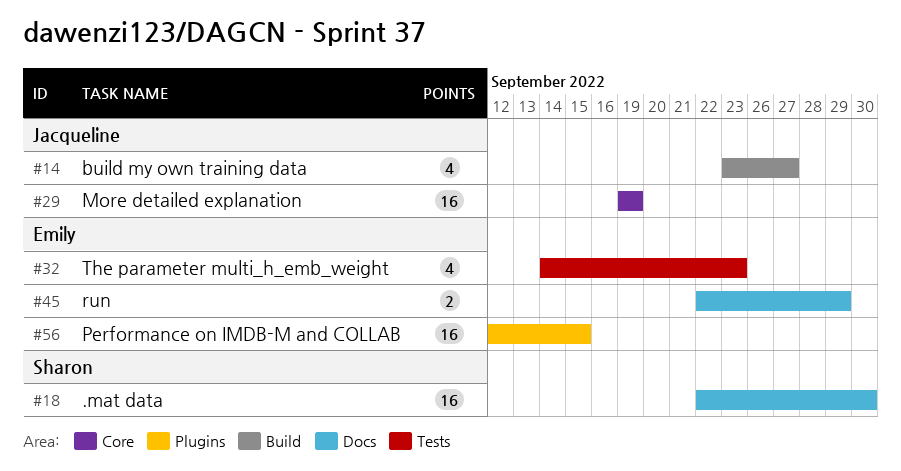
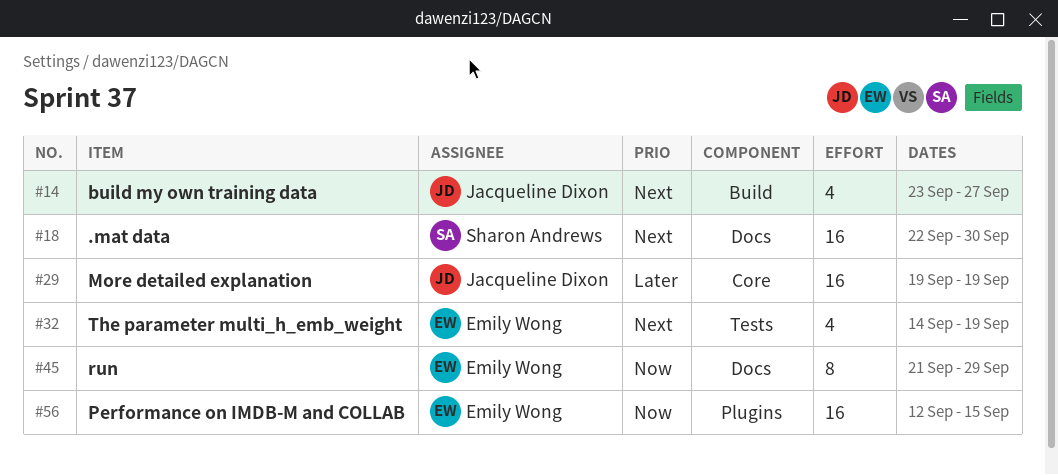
#32, due: Sep 23 -> Sep 19
#45, estimate: 2 -> 8
#45, start: Sep 22 -> Sep 21

